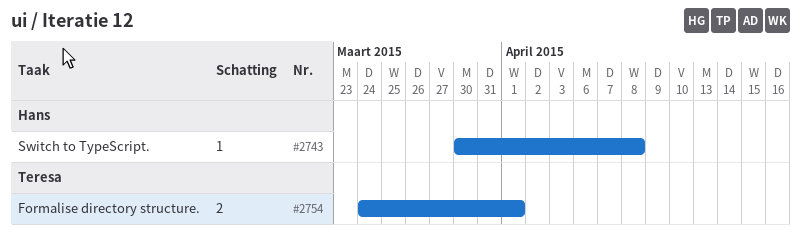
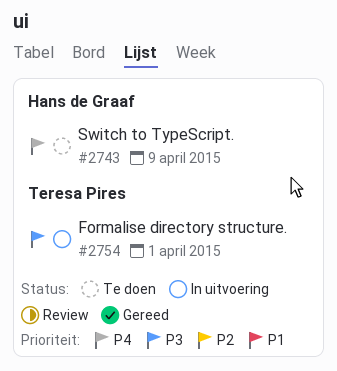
#2743, due: Apr 8 -> Apr 9

